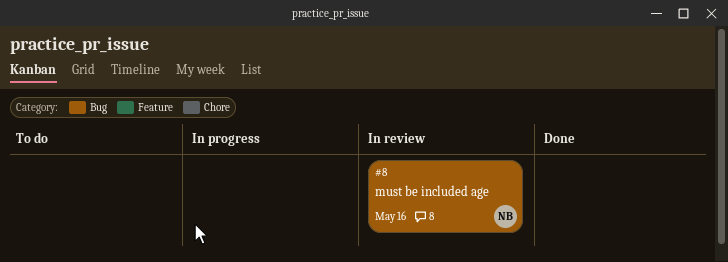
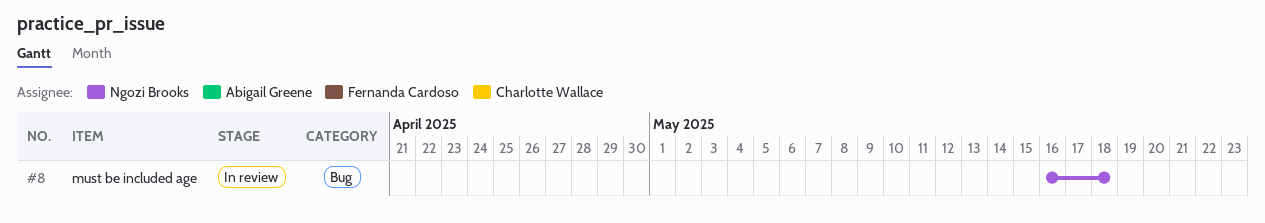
#8, due: May 16 -> May 18

